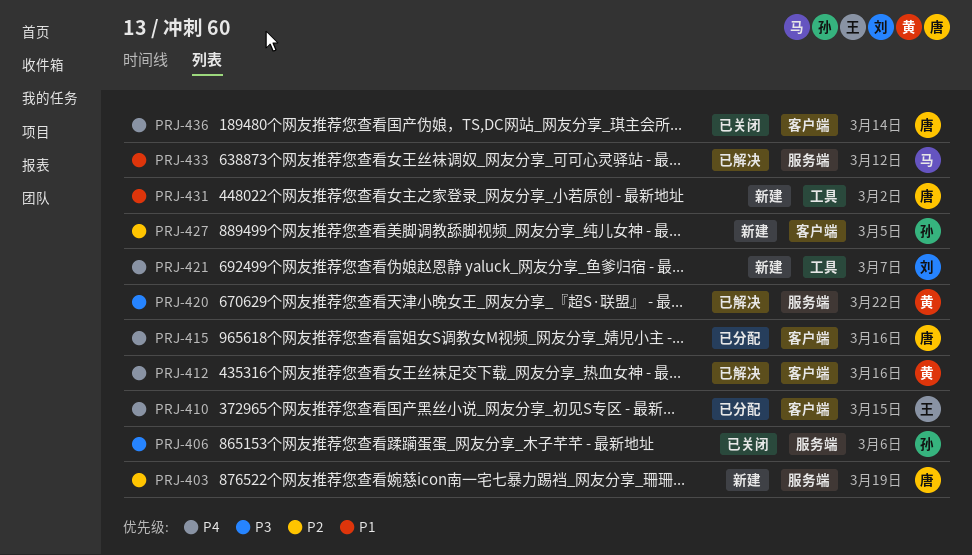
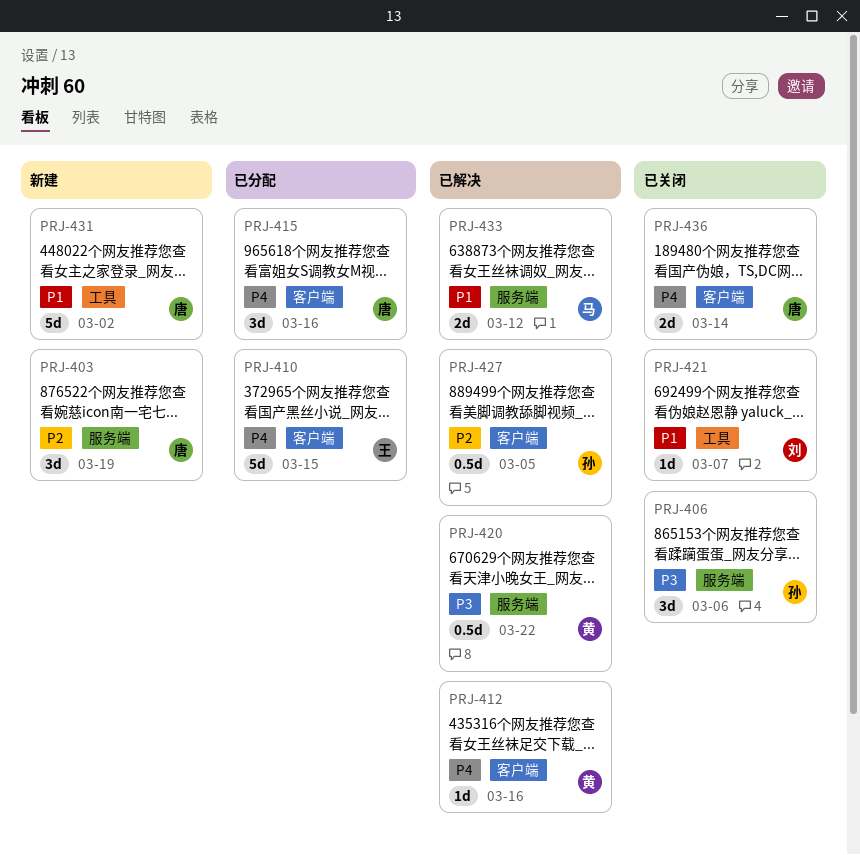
PRJ-421, status: 新建 -> 已关闭
PRJ-421, priority: P4 -> P1
PRJ-427, status: 新建 -> 已解决

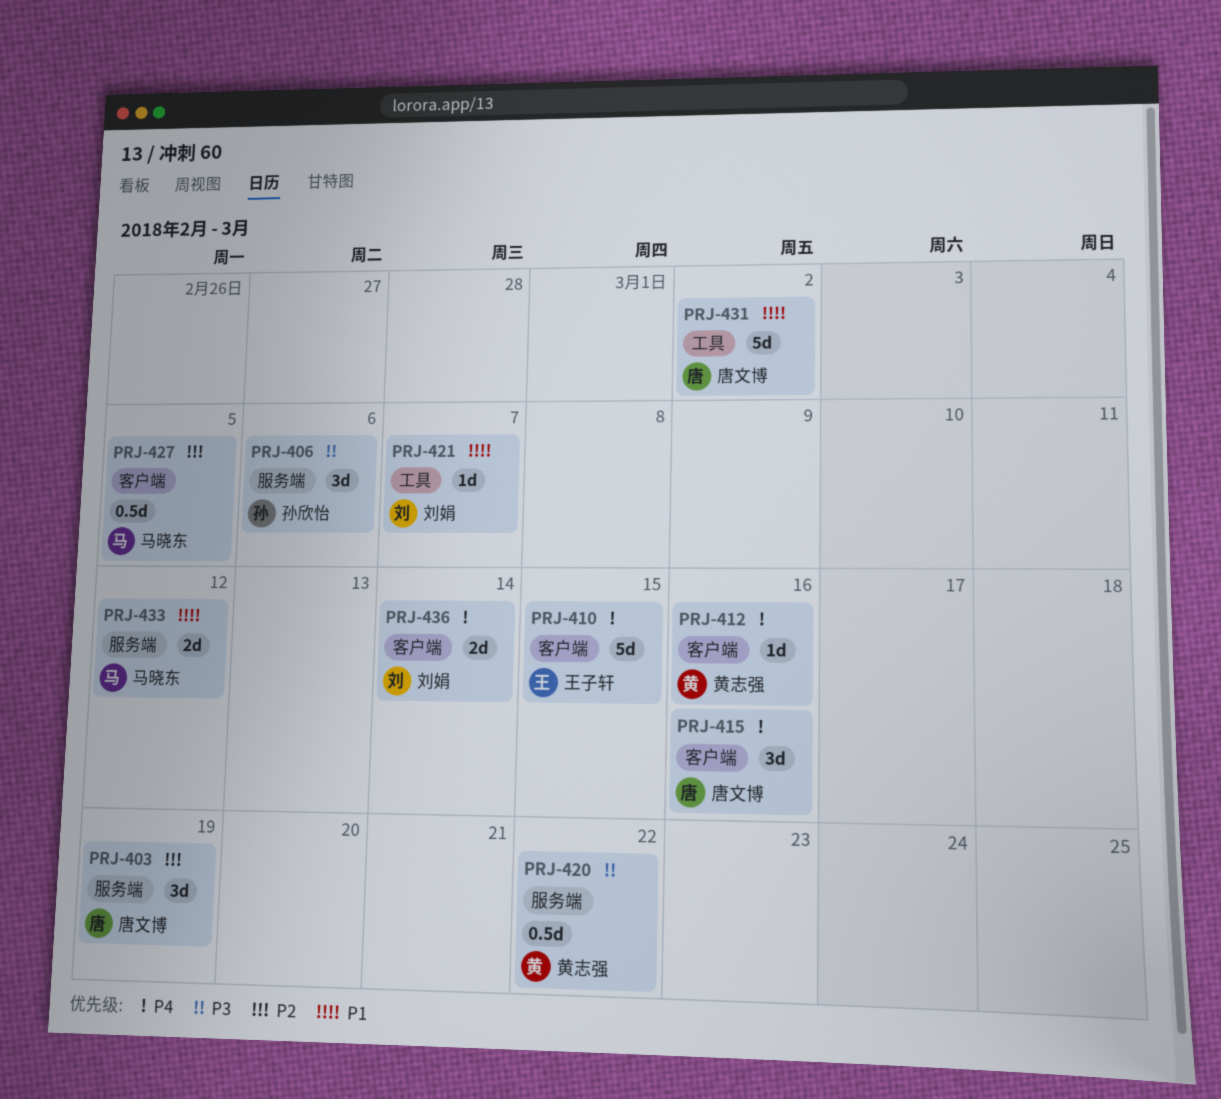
PRJ-427, owner: 孙欣怡 -> 马晓东
PRJ-436, owner: 唐文博 -> 刘娟

